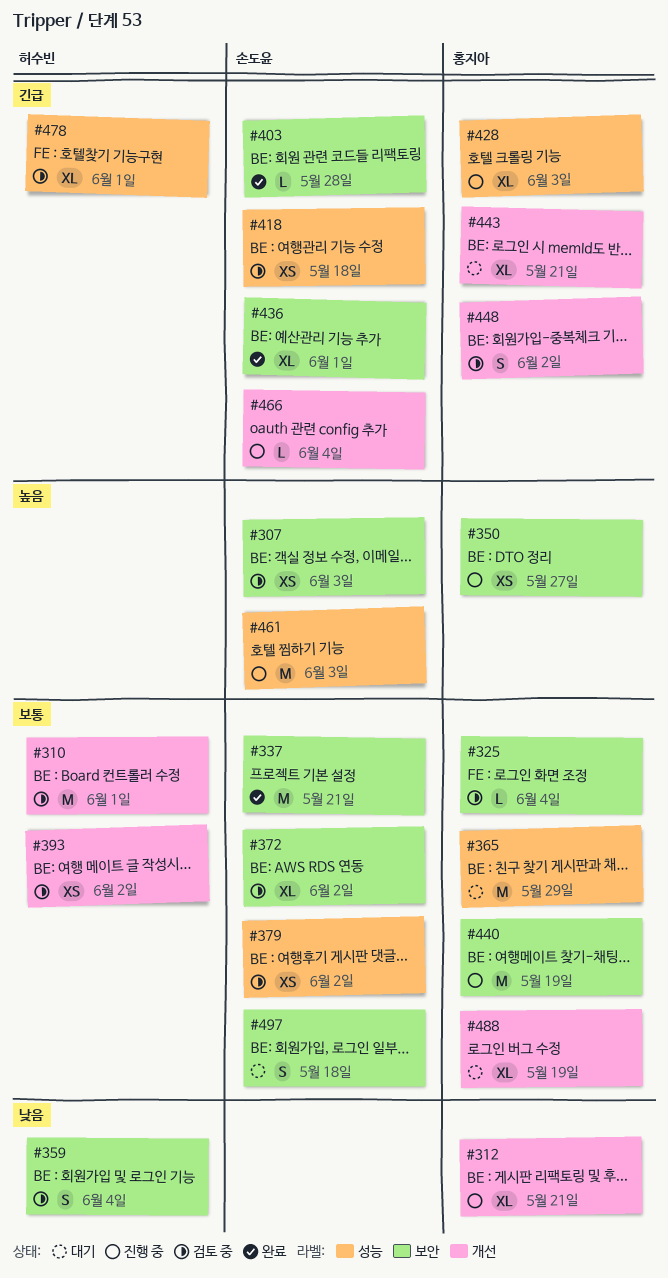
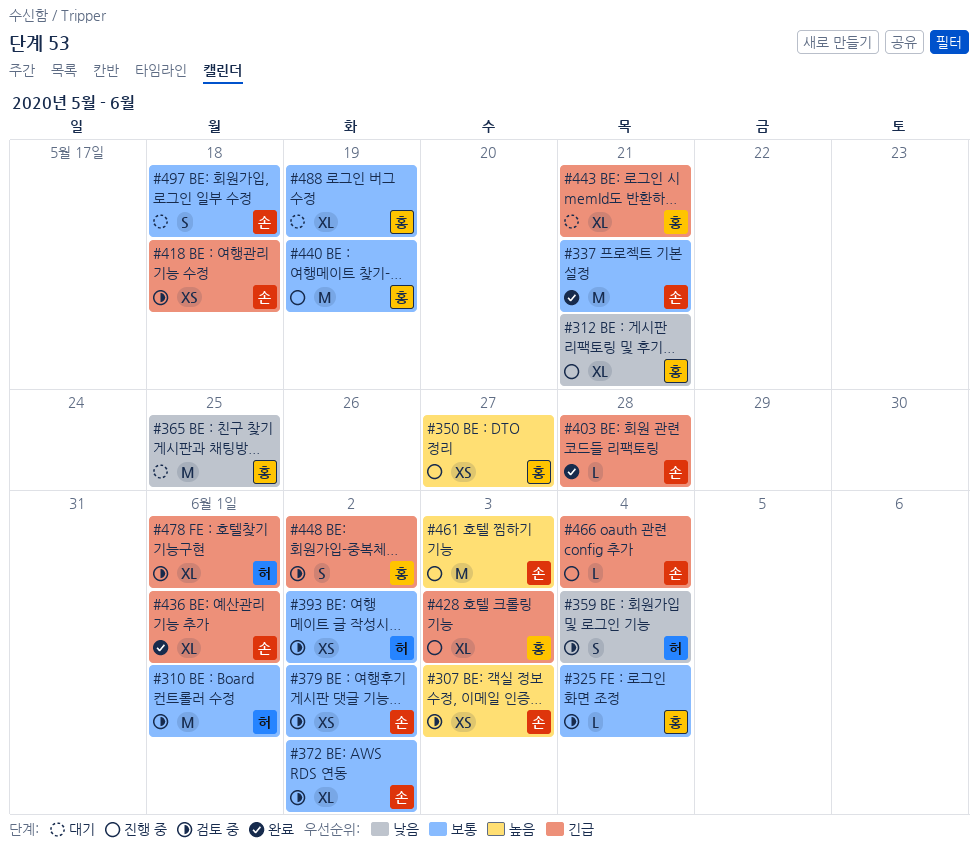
#365, priority: 보통 -> 낮음
#365, due: May 29 -> May 25

